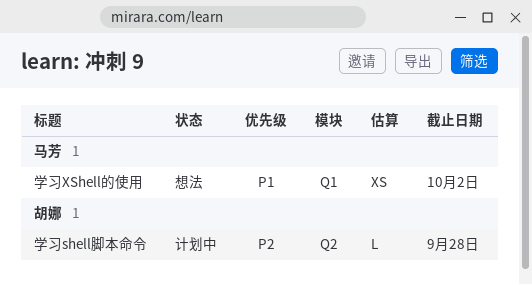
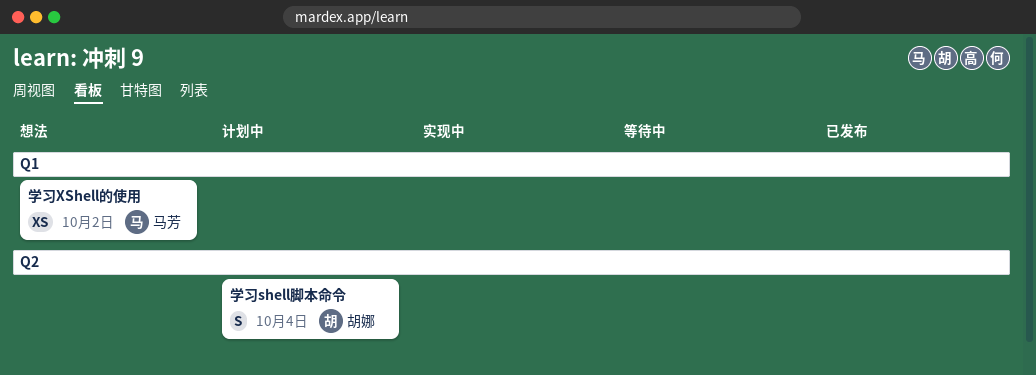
学习shell脚本命令, estimate: L -> S
学习shell脚本命令, due: Sep 28 -> Oct 4

